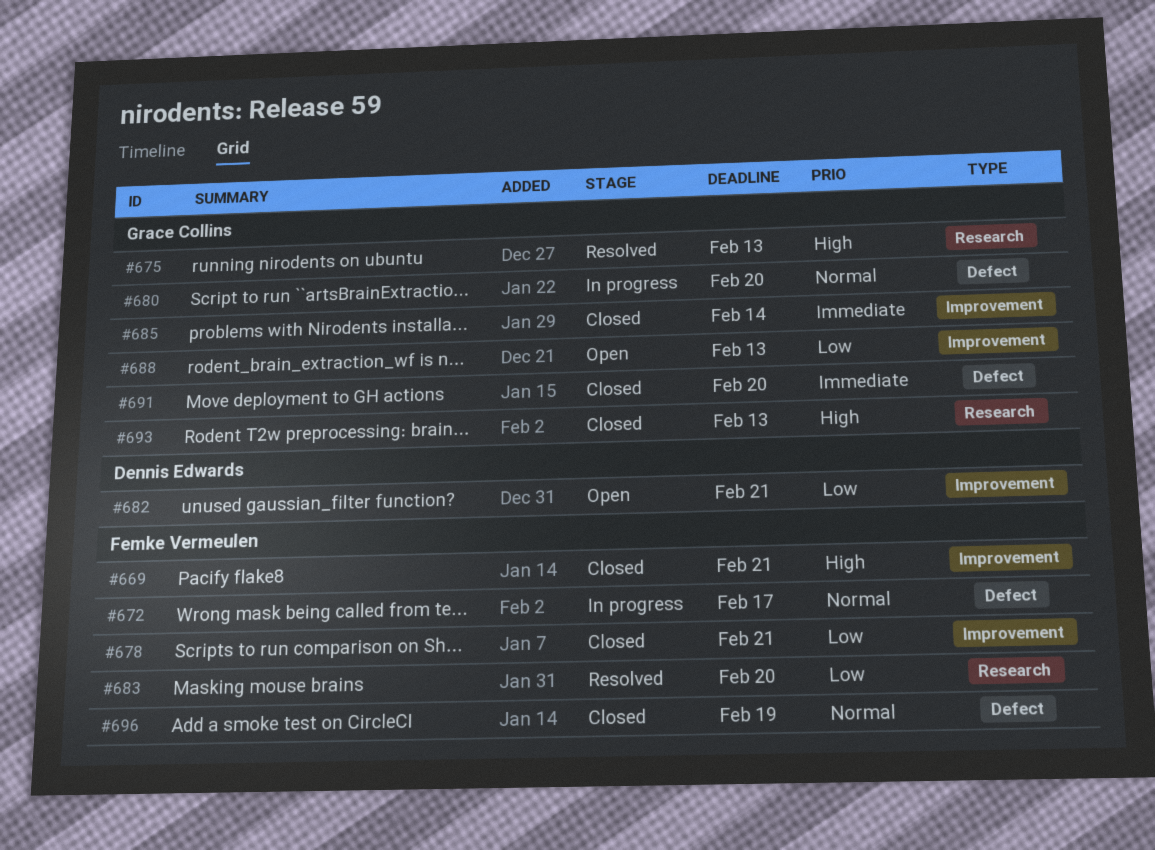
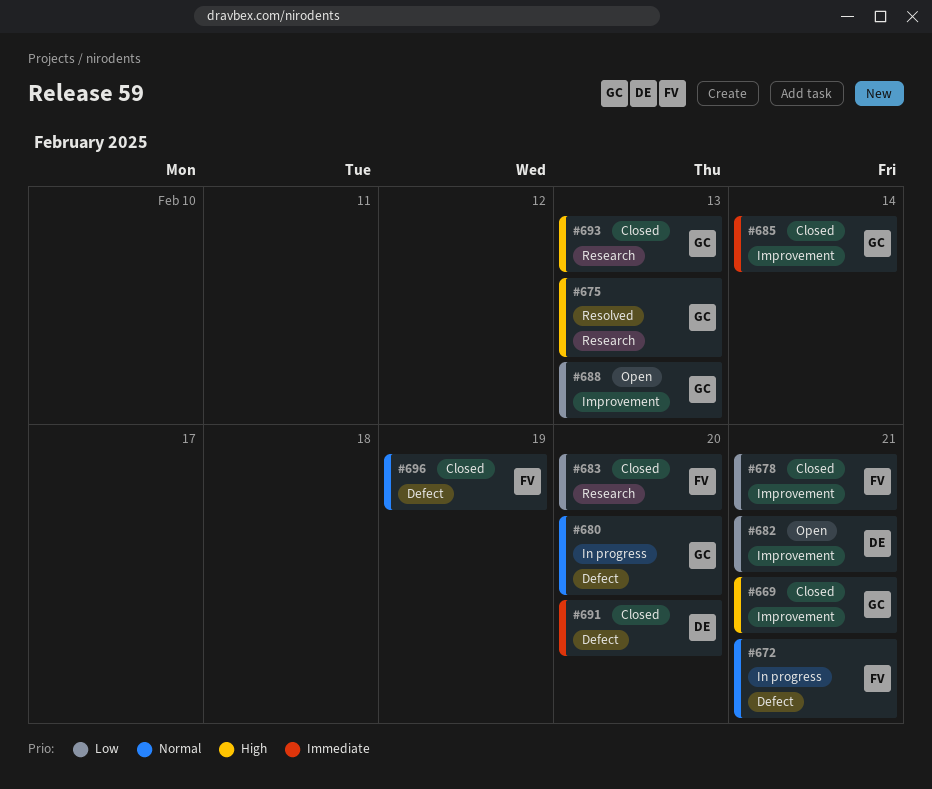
#669, owner: Femke Vermeulen -> Grace Collins
#672, due: Feb 17 -> Feb 21
#683, status: Resolved -> Closed
#691, owner: Grace Collins -> Dennis Edwards

